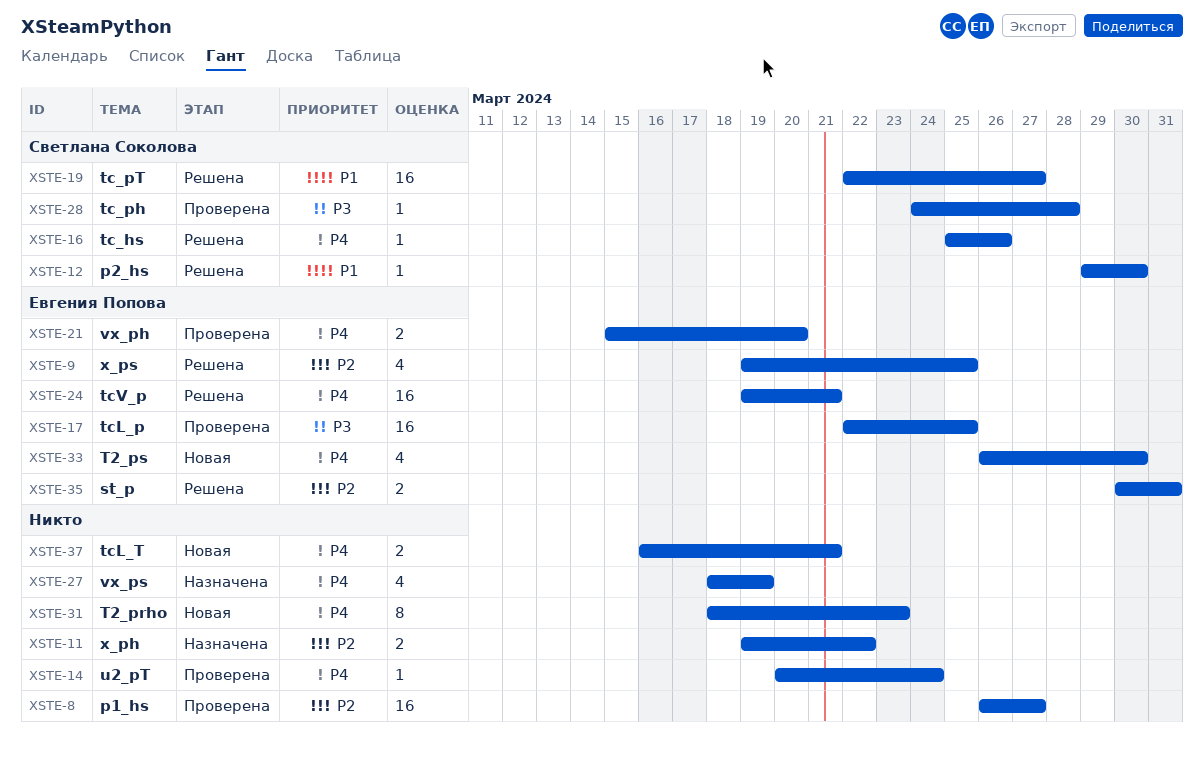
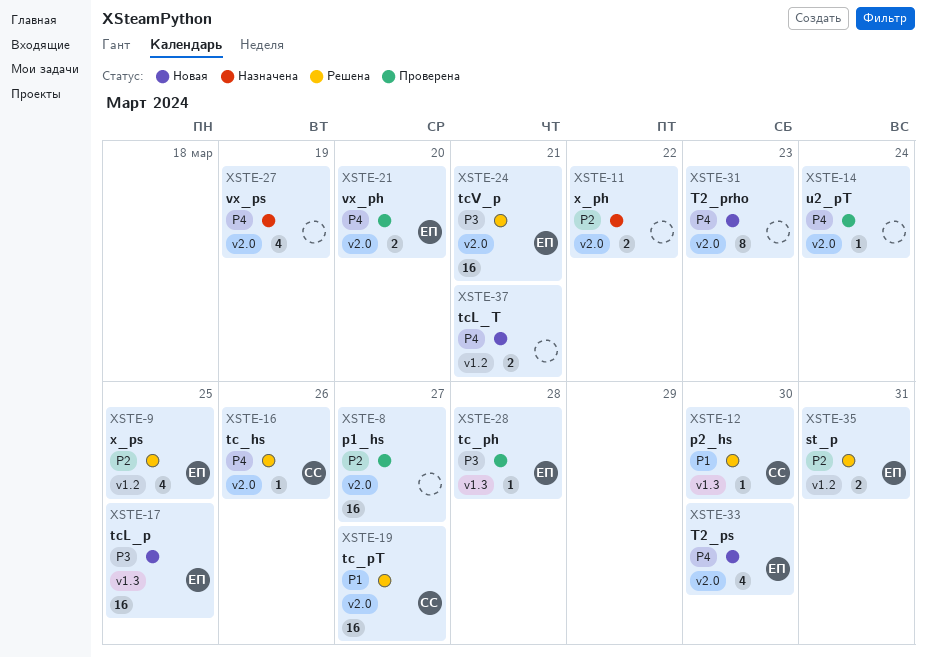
XSTE-17, status: Проверена -> Новая
XSTE-24, priority: P4 -> P3
XSTE-28, owner: Светлана Соколова -> Евгения Попова

